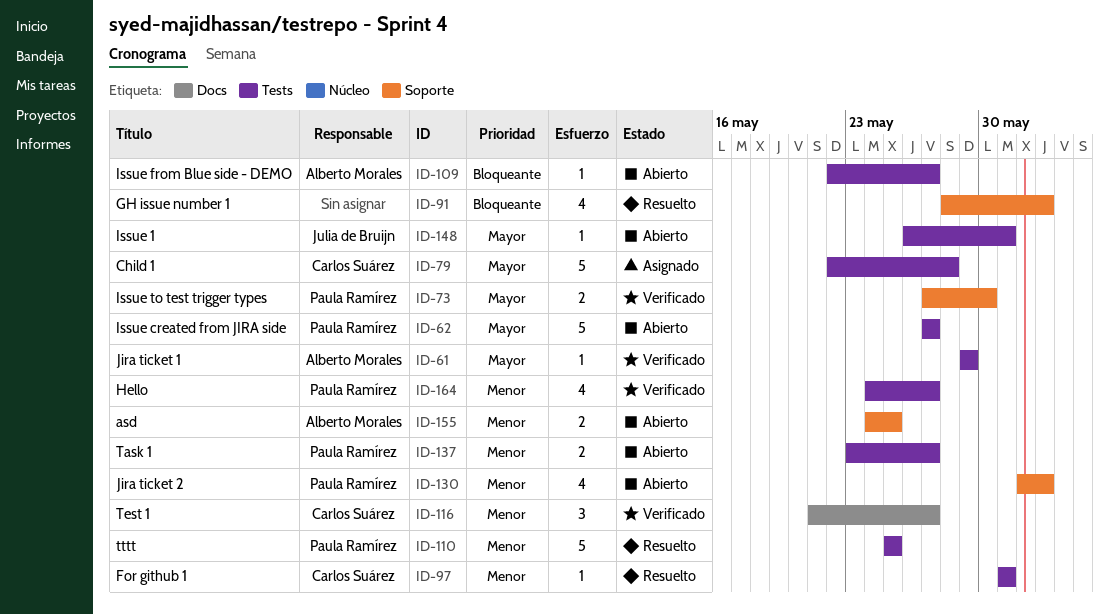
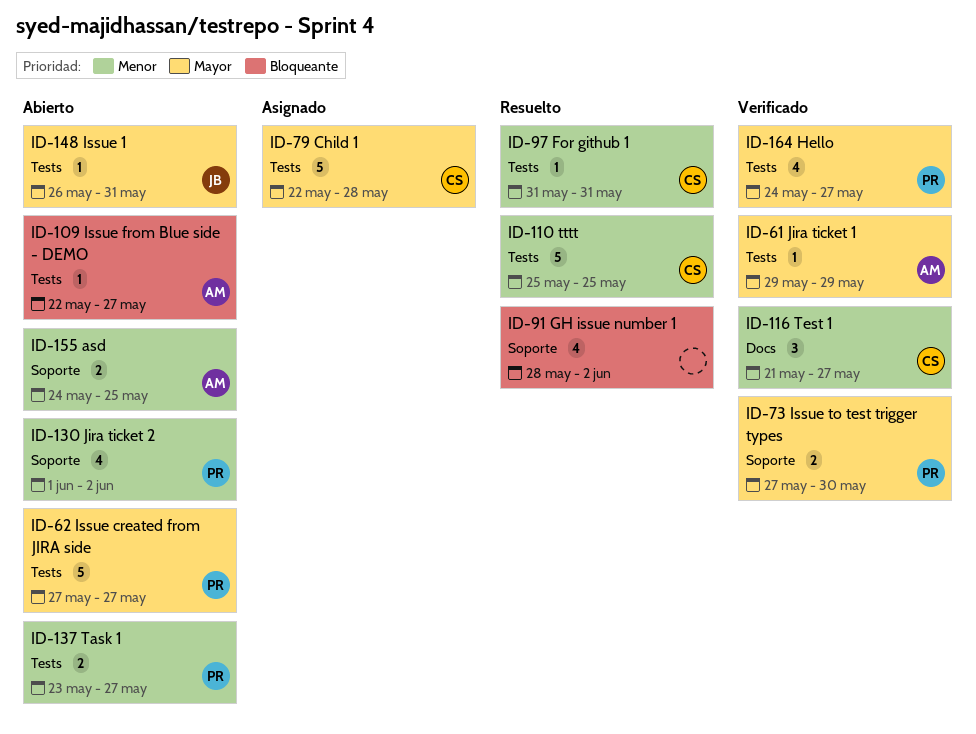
ID-110, owner: Paula Ramírez -> Carlos Suárez
ID-164, priority: Menor -> Mayor

